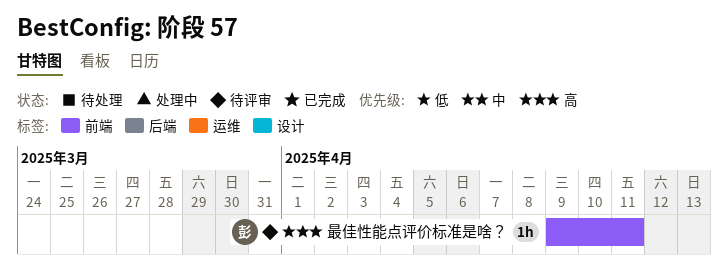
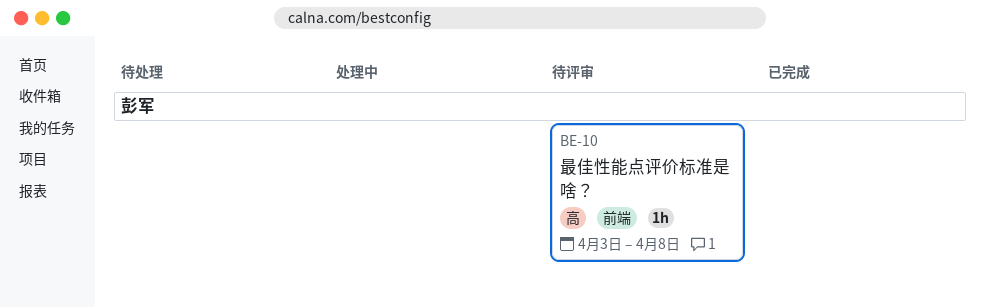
最佳性能点评价标准是啥？, start: Apr 9 -> Apr 3
最佳性能点评价标准是啥？, due: Apr 11 -> Apr 8

